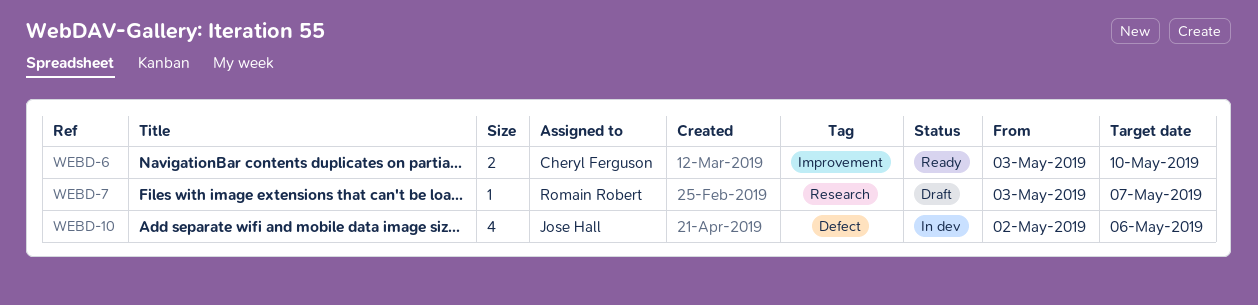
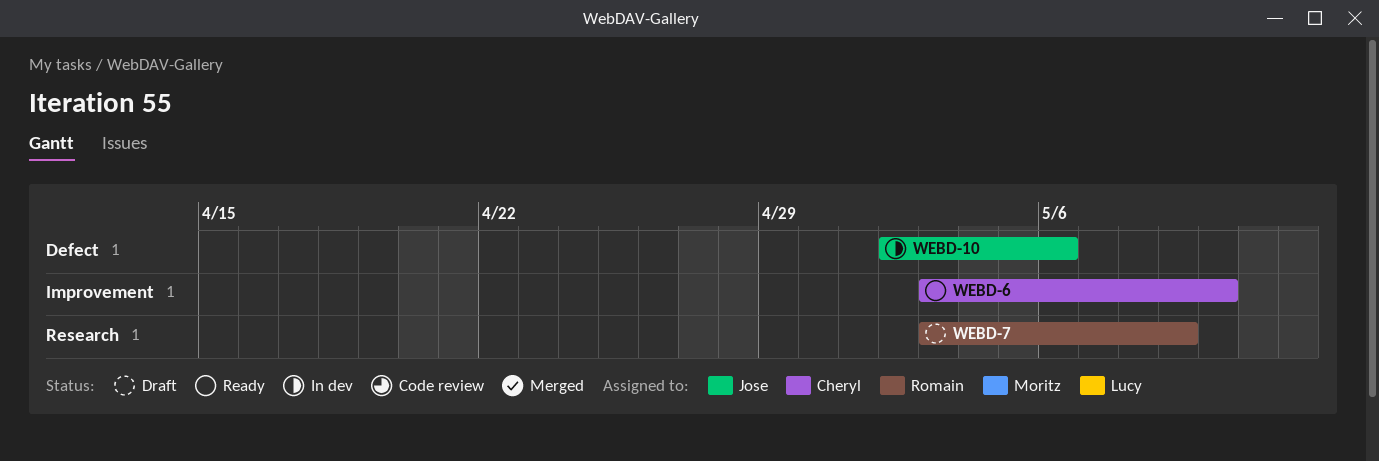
WEBD-7, due: May 7 -> May 9

